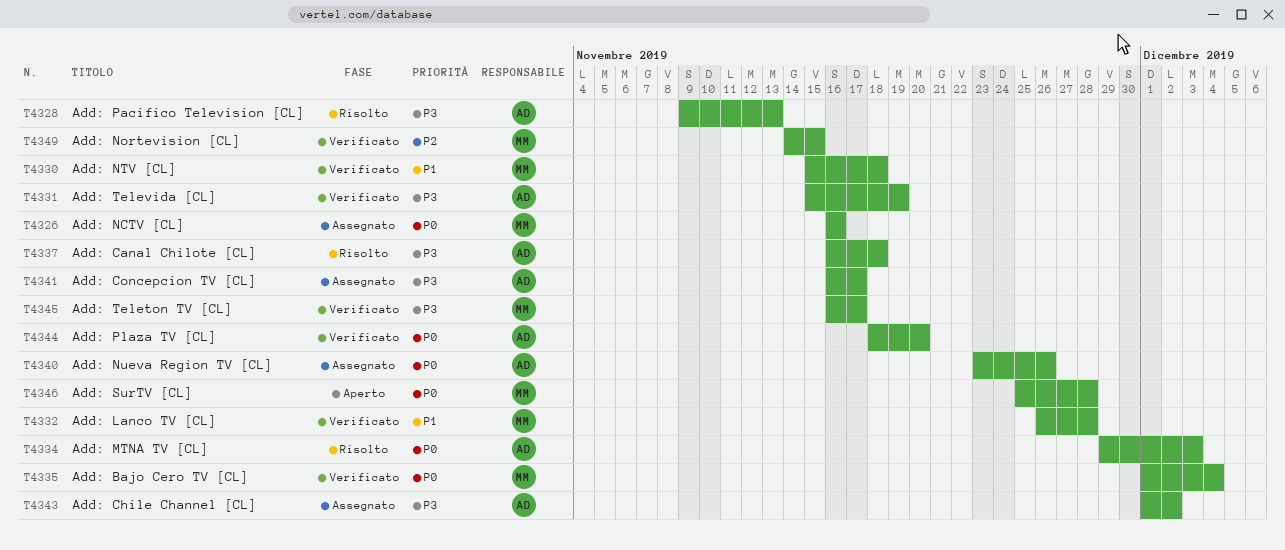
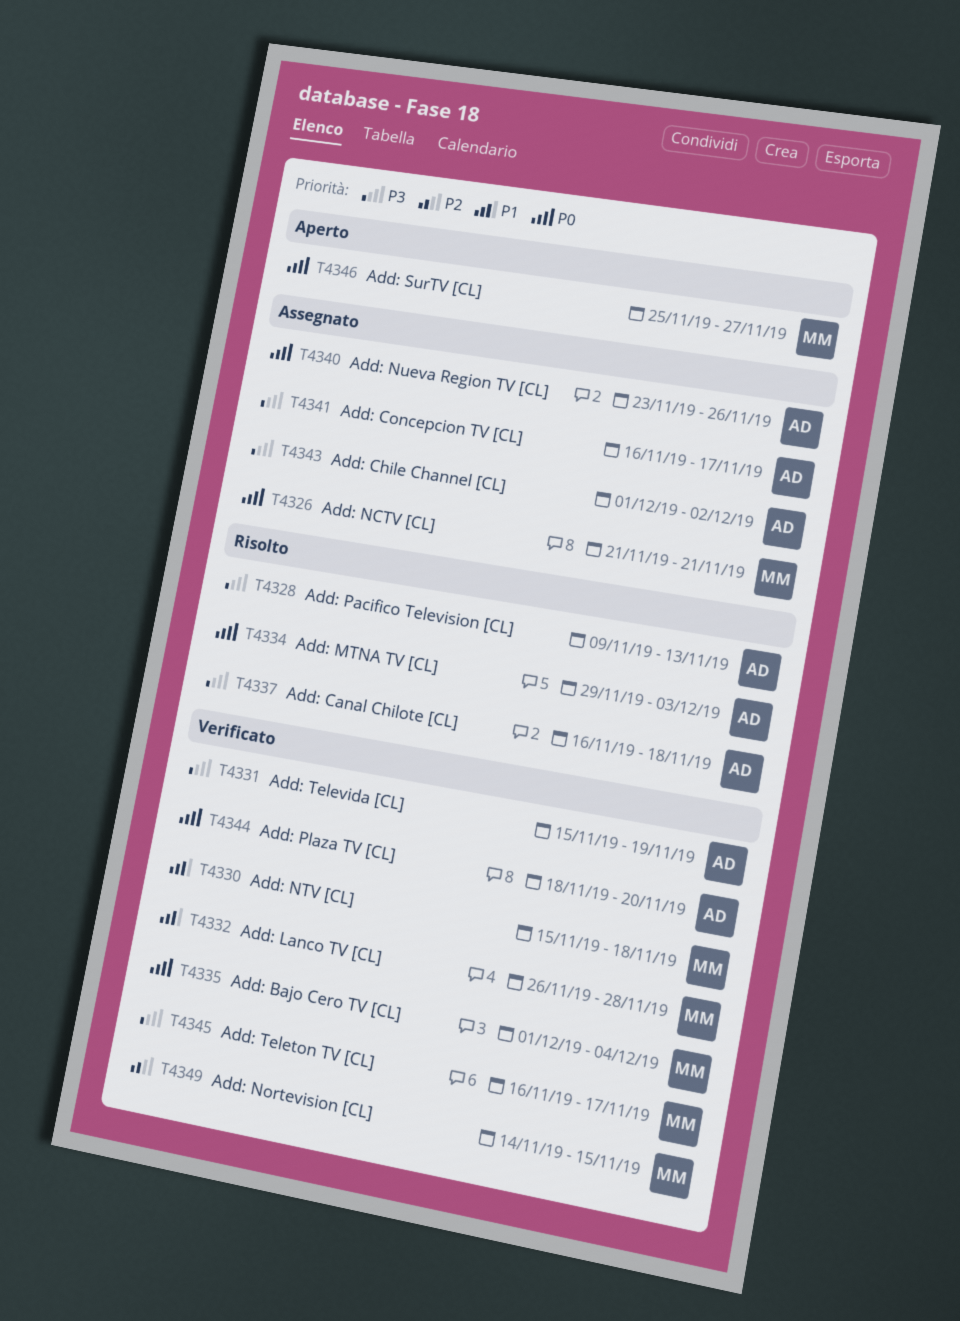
T4326, start: Nov 16 -> Nov 21
T4326, due: Nov 16 -> Nov 21
T4346, due: Nov 28 -> Nov 27

